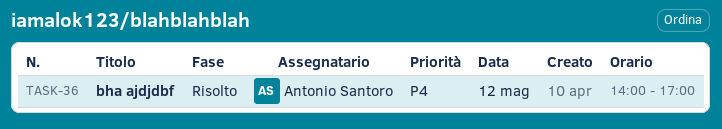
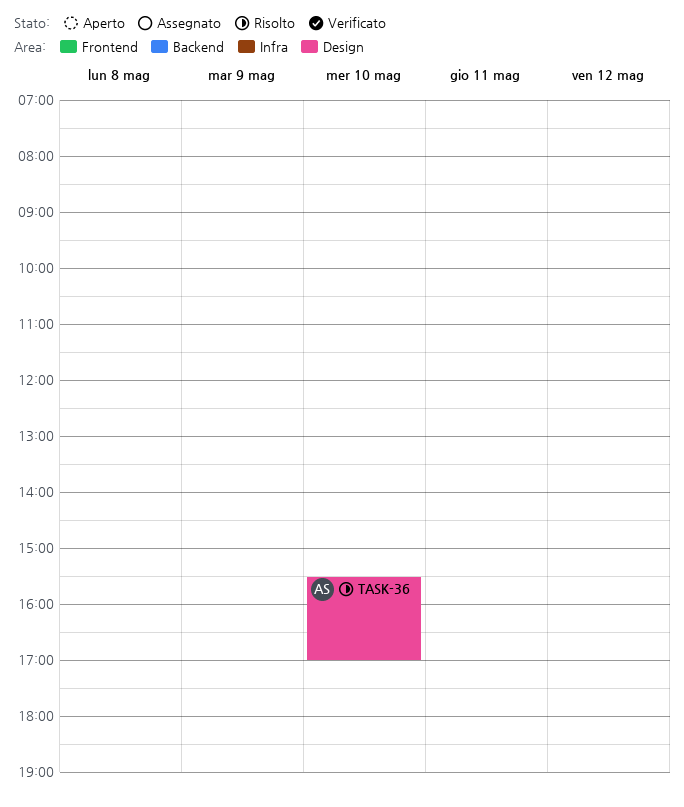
TASK-36, day: May 12 -> May 10
TASK-36, begins: 14:00 -> 15:30

